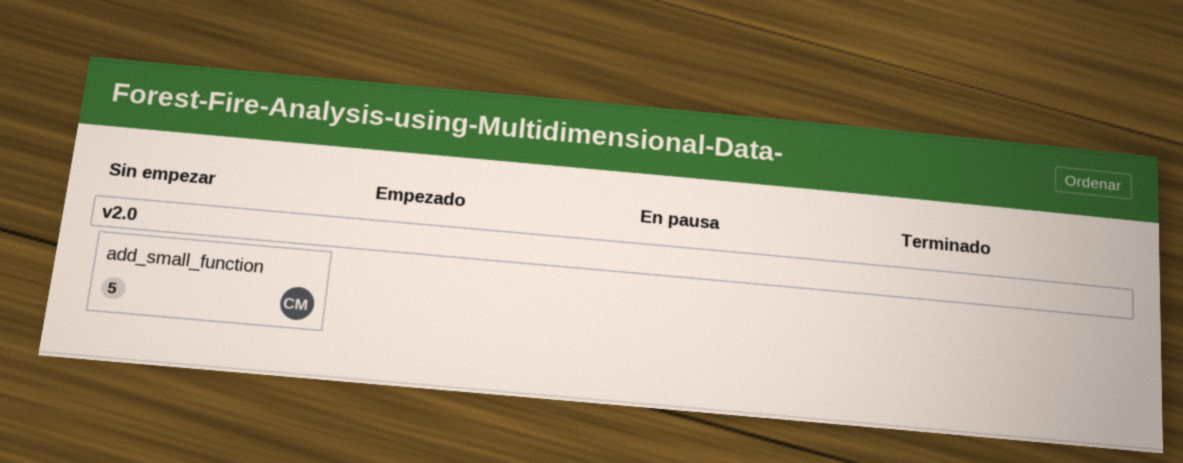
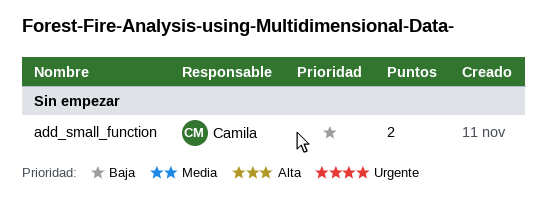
add_small_function, estimate: 5 -> 2

